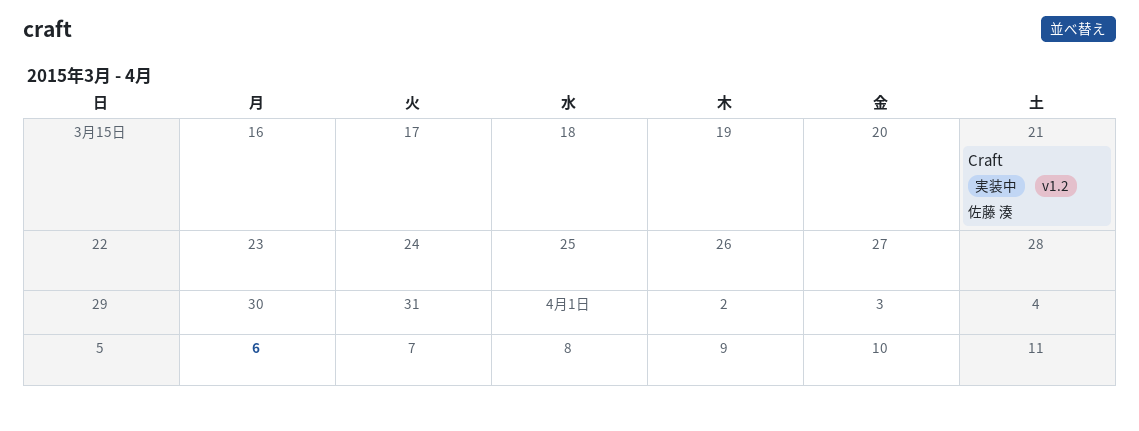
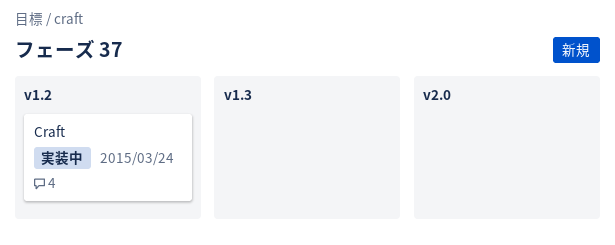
Craft, due: Mar 21 -> Mar 24

